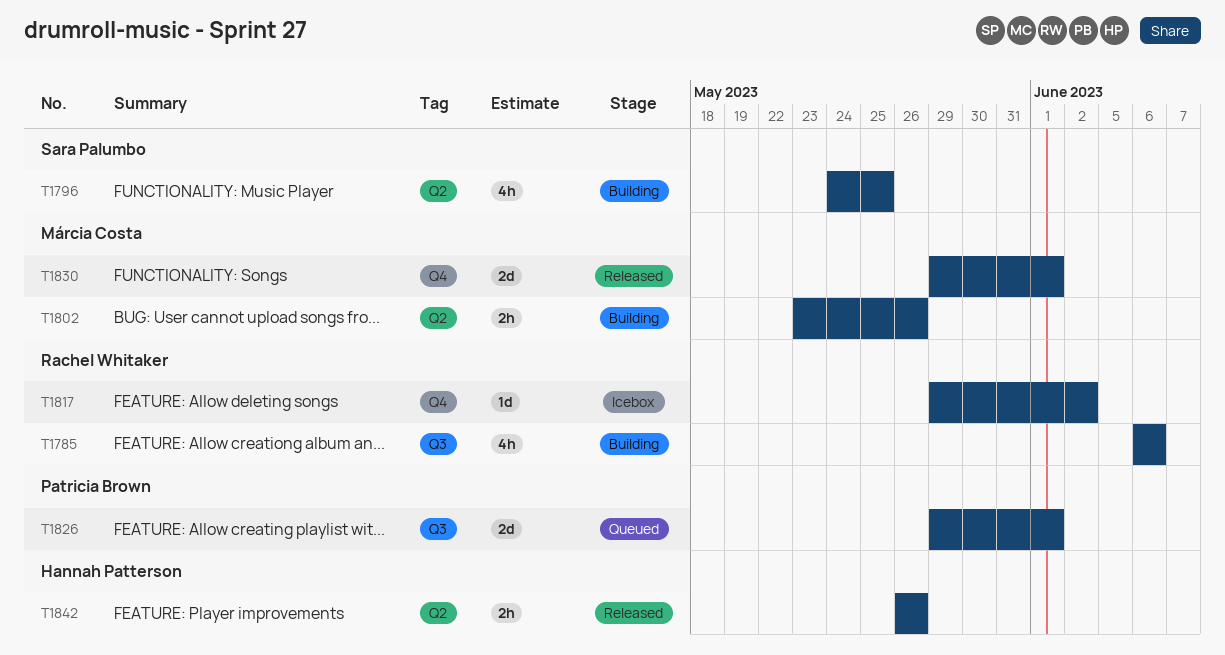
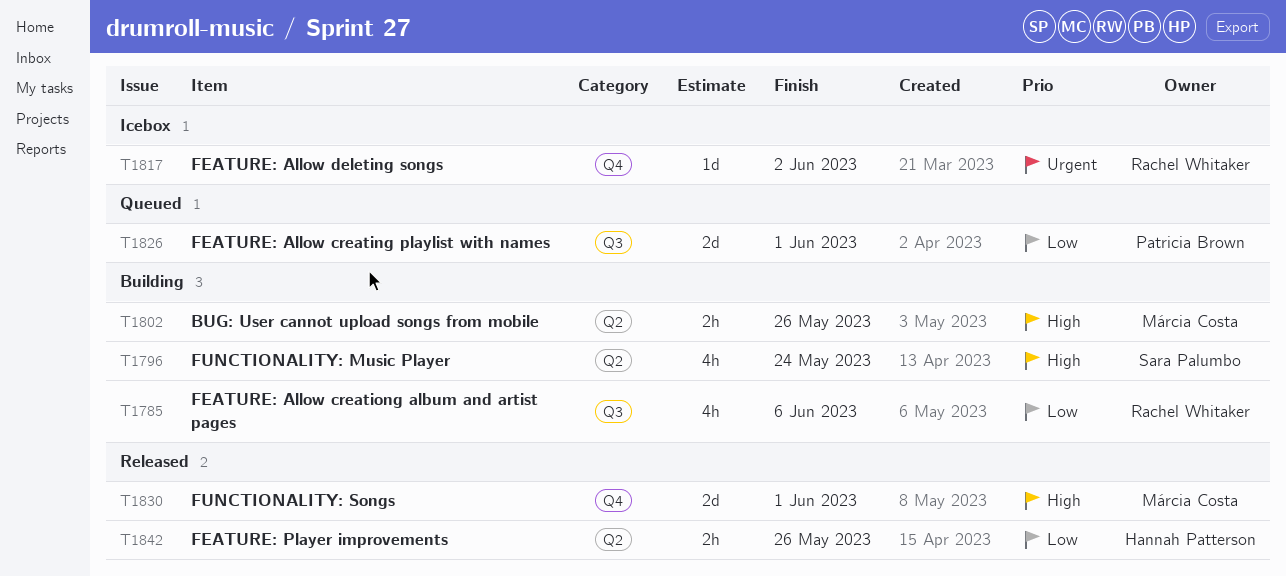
T1796, due: May 25 -> May 24

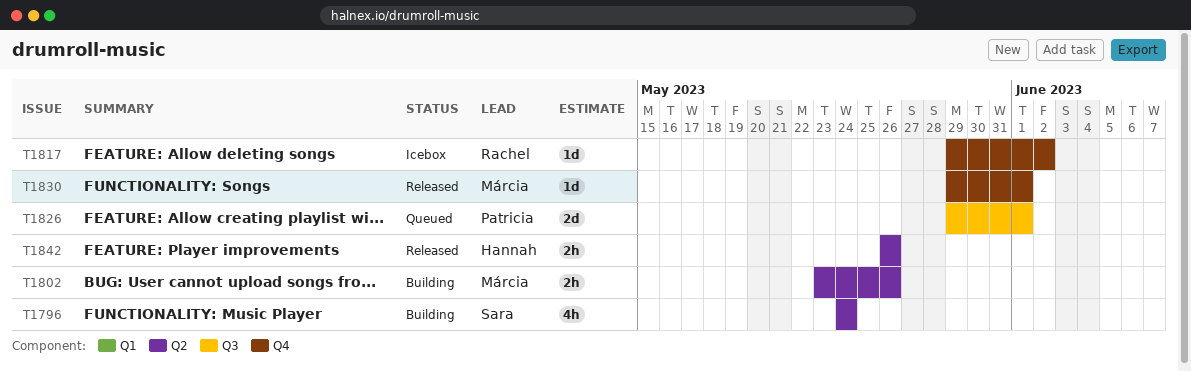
T1785: present -> none
T1830, estimate: 2d -> 1d

